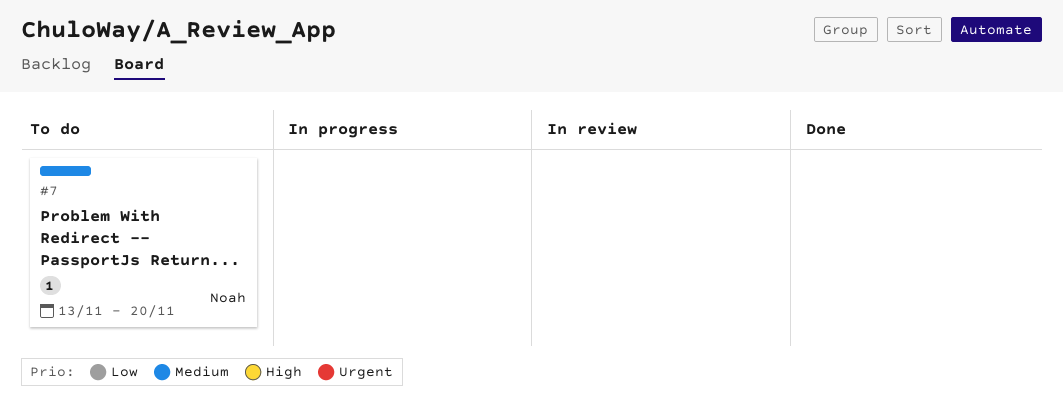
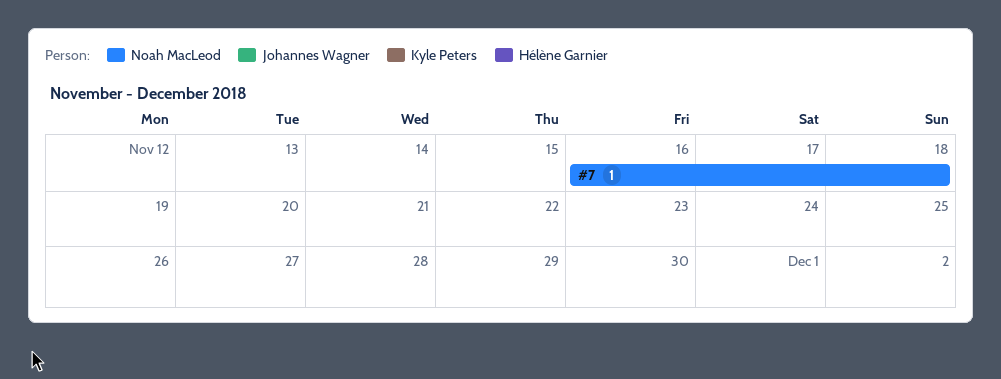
#7, start: Nov 13 -> Nov 16
#7, due: Nov 20 -> Nov 18

